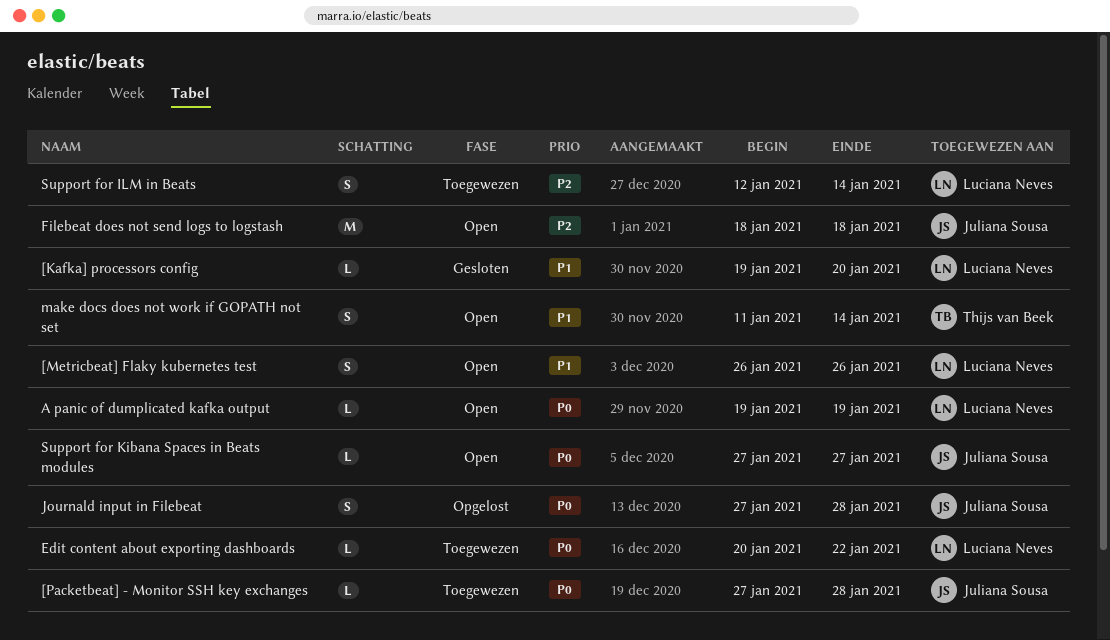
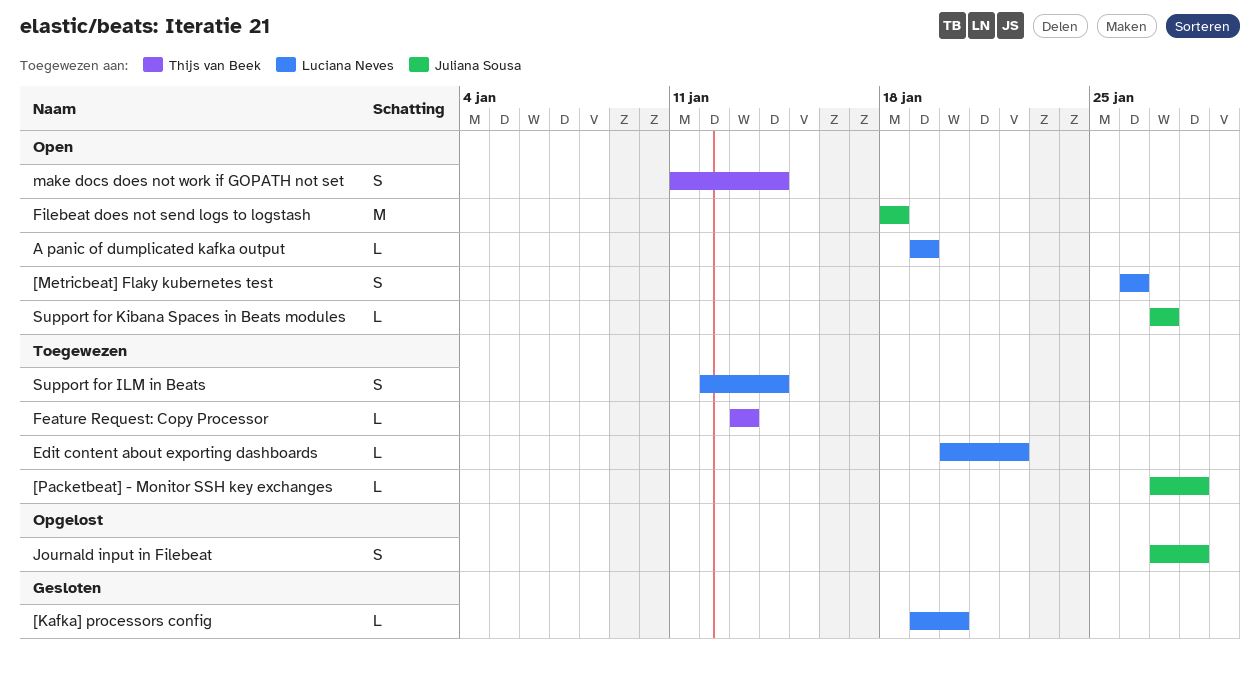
Feature Request: Copy Processor: none -> present

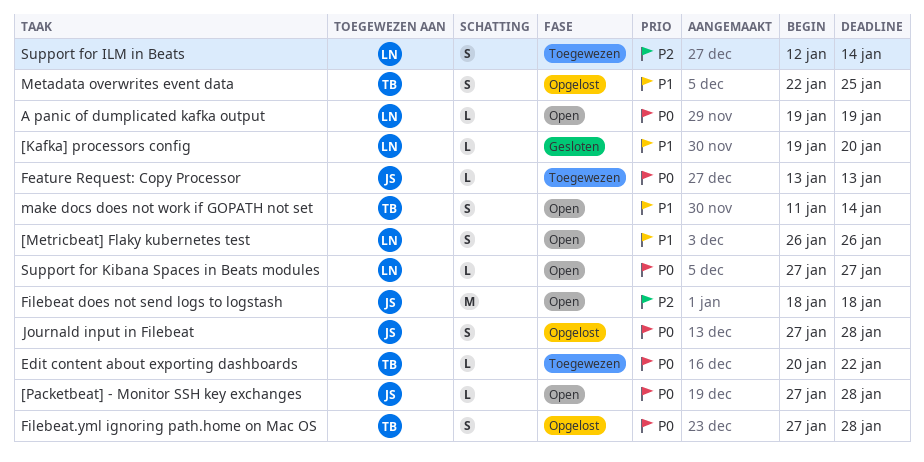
[Packetbeat] - Monitor SSH key exchanges, status: Toegewezen -> Open
Edit content about exporting dashboards, owner: Luciana Neves -> Thijs van Beek
Feature Request: Copy Processor, owner: Thijs van Beek -> Juliana Sousa
Filebeat.yml ignoring path.home on Mac OS: none -> present
Metadata overwrites event data: none -> present
Support for Kibana Spaces in Beats modules, owner: Juliana Sousa -> Luciana Neves

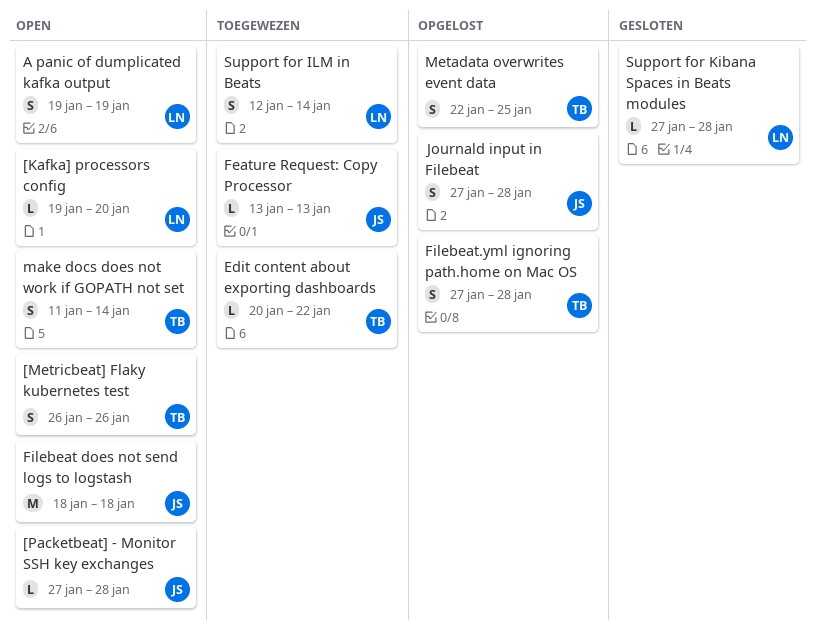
[Kafka] processors config, status: Gesloten -> Open
[Metricbeat] Flaky kubernetes test, owner: LN -> TB
A panic of dumplicated kafka output, estimate: L -> S
Support for Kibana Spaces in Beats modules, status: Open -> Gesloten
Support for Kibana Spaces in Beats modules, due: Jan 27 -> Jan 28

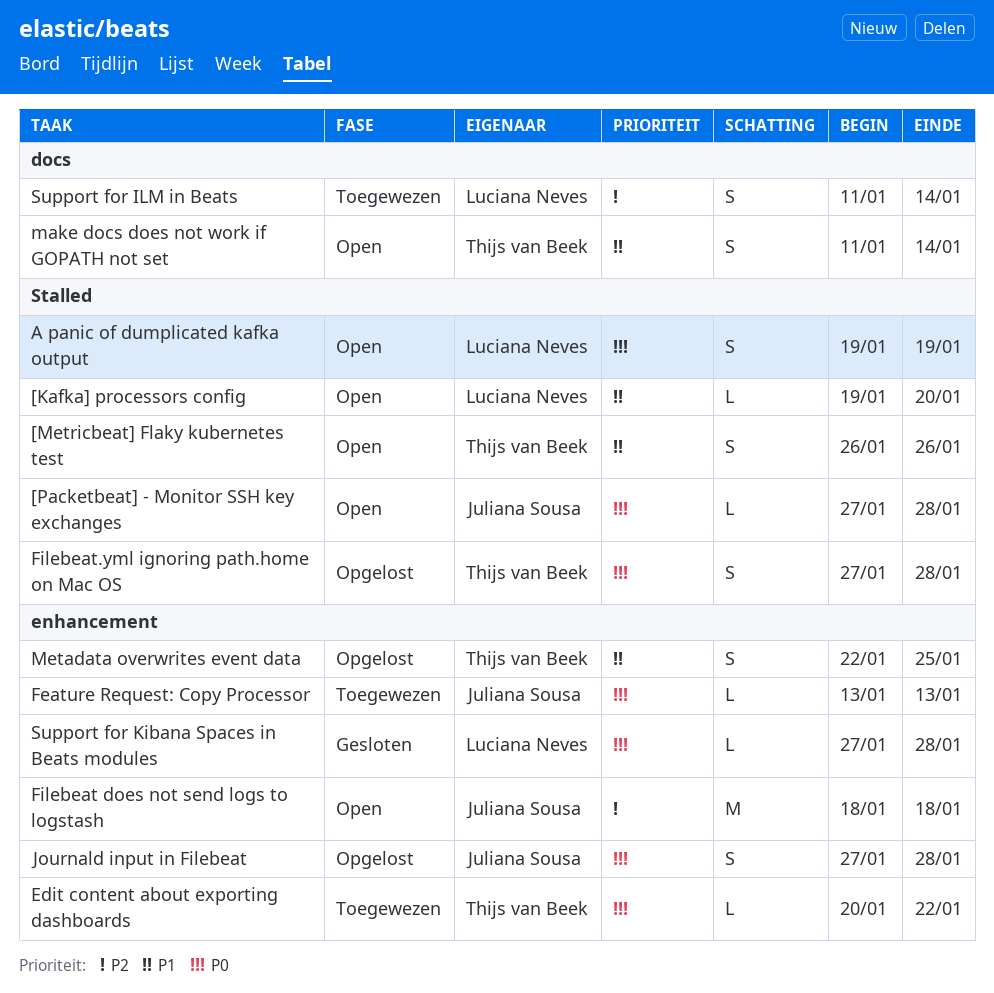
Support for ILM in Beats, start: Jan 12 -> Jan 11

